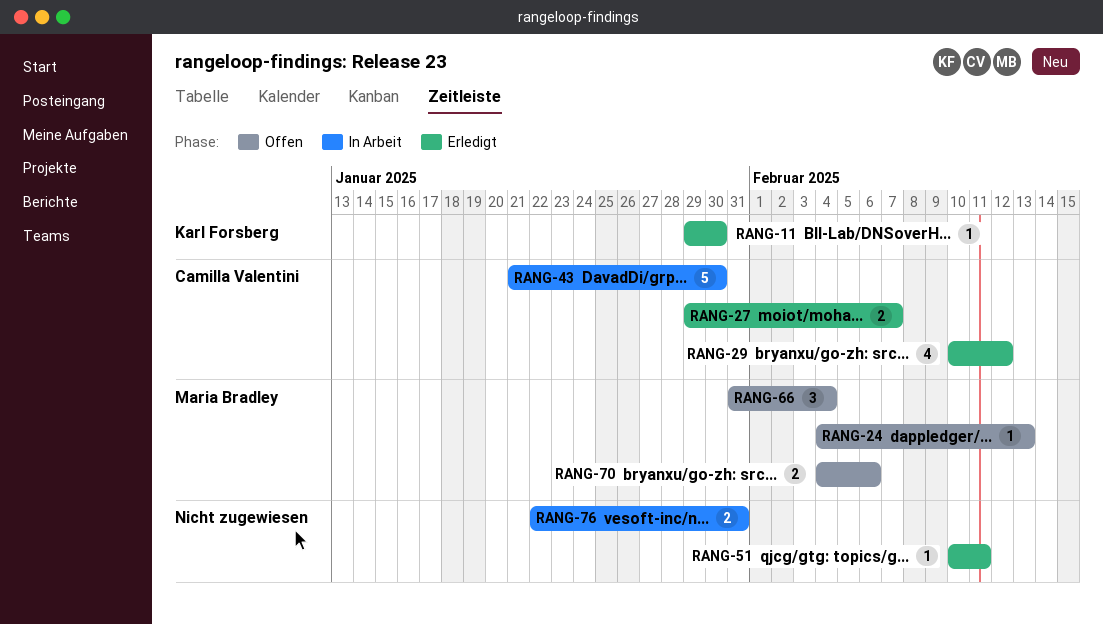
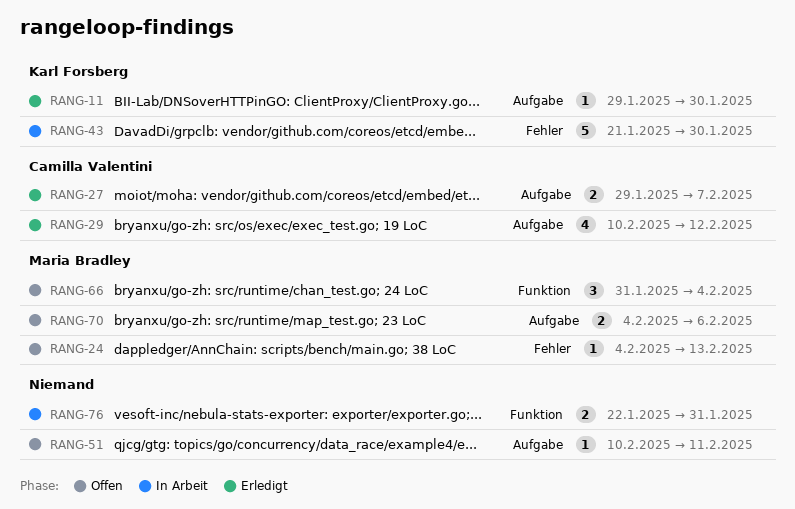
RANG-43, owner: Camilla Valentini -> Karl Forsberg
RANG-51, status: Erledigt -> Offen

